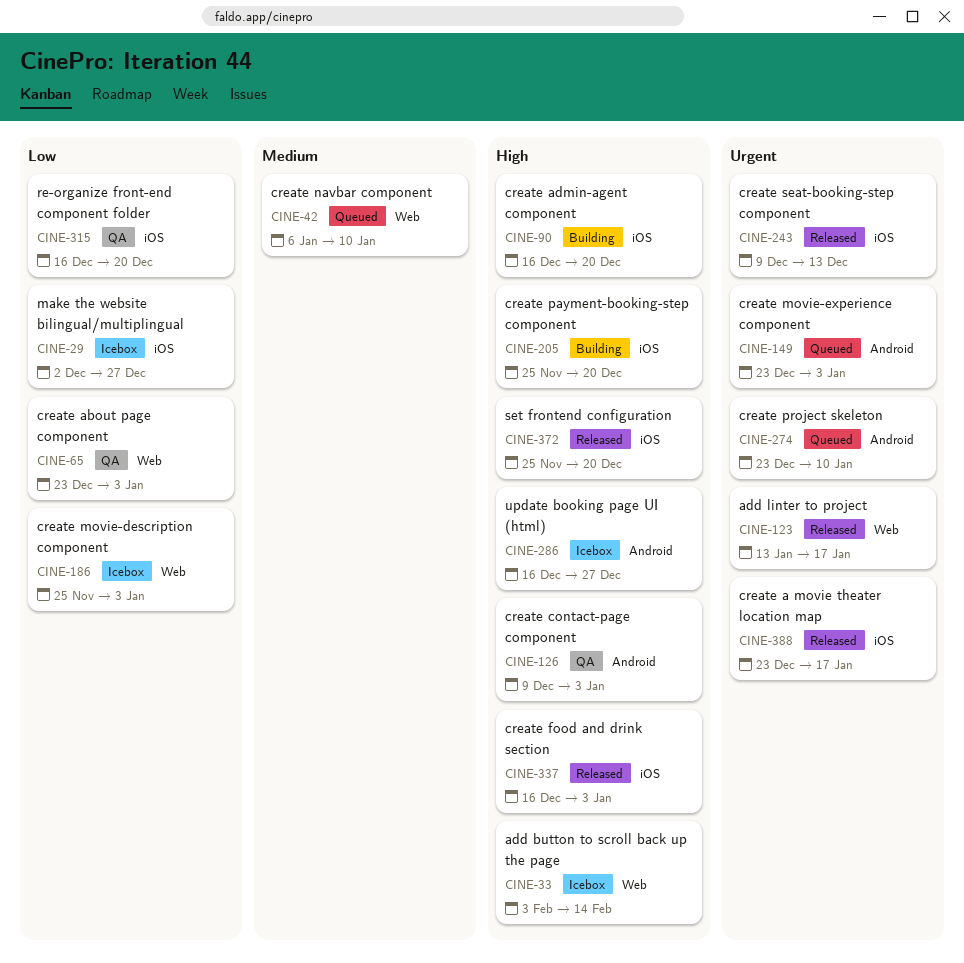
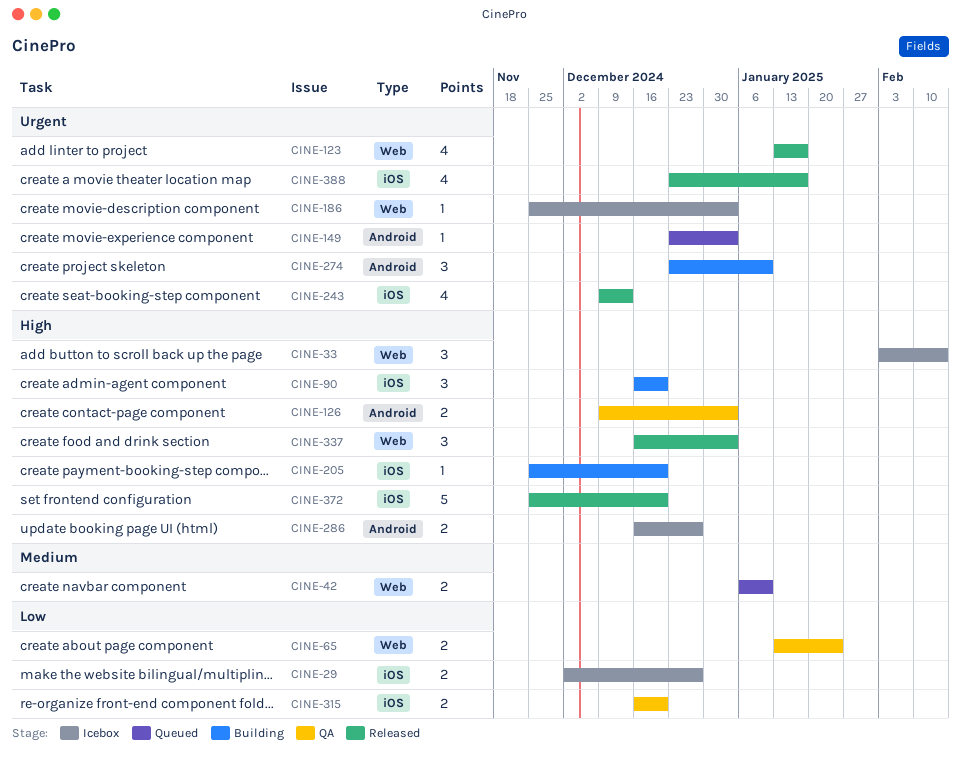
CINE-65, start: Dec 23 -> Jan 13
CINE-65, due: Jan 3 -> Jan 24
CINE-186, priority: Low -> Urgent
CINE-274, status: Queued -> Building
CINE-337, label: iOS -> Web

